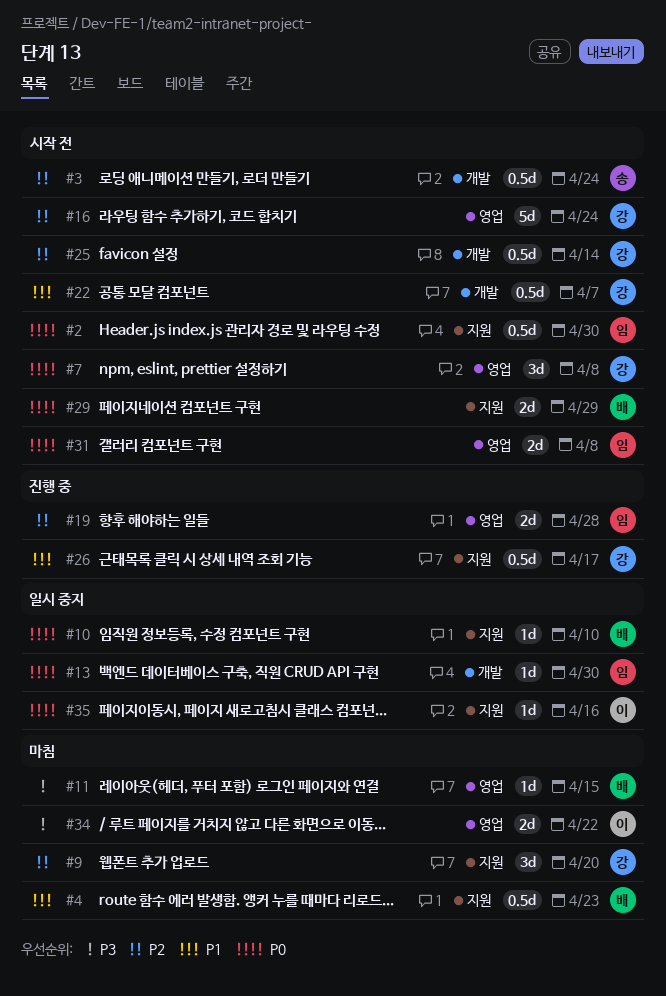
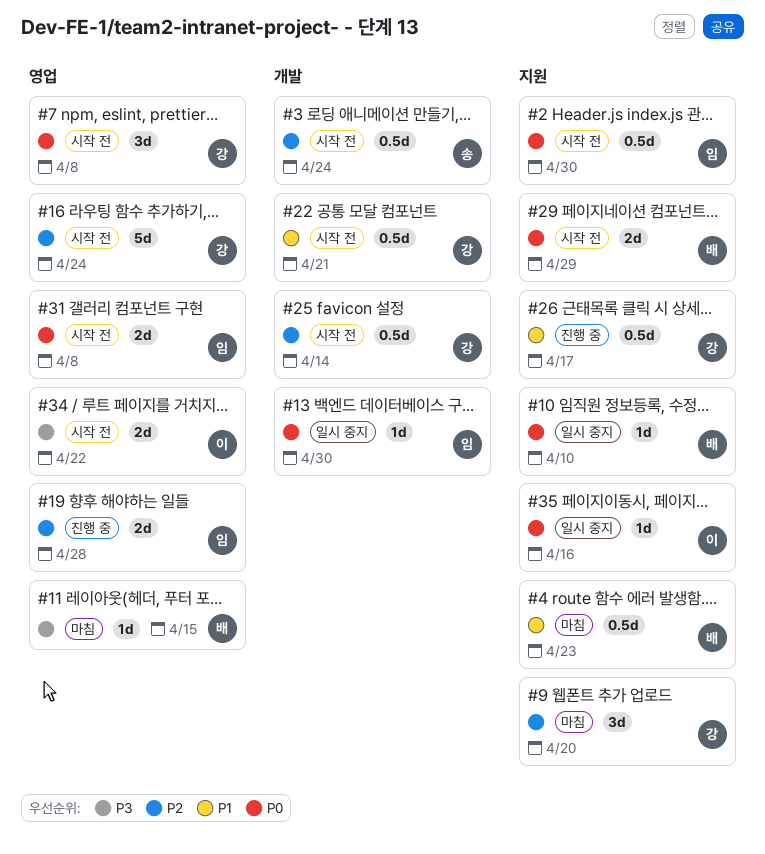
#22, due: Apr 7 -> Apr 21
#34, status: 마침 -> 시작 전

